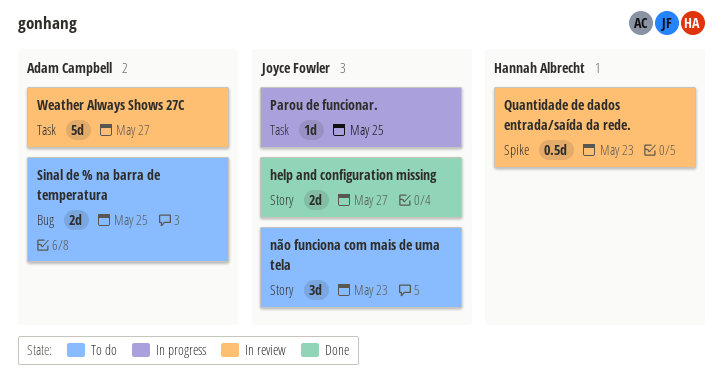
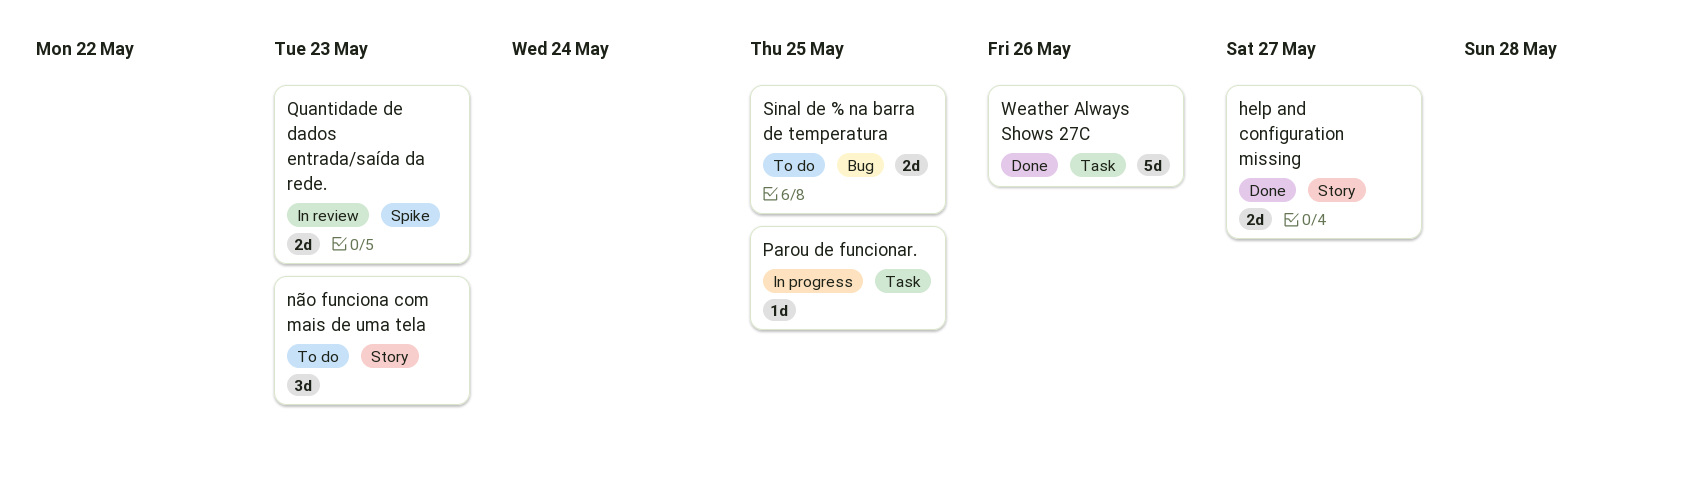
Quantidade de dados entrada/saída da rede., estimate: 0.5d -> 2d
Weather Always Shows 27C, status: In review -> Done
Weather Always Shows 27C, due: May 27 -> May 26

